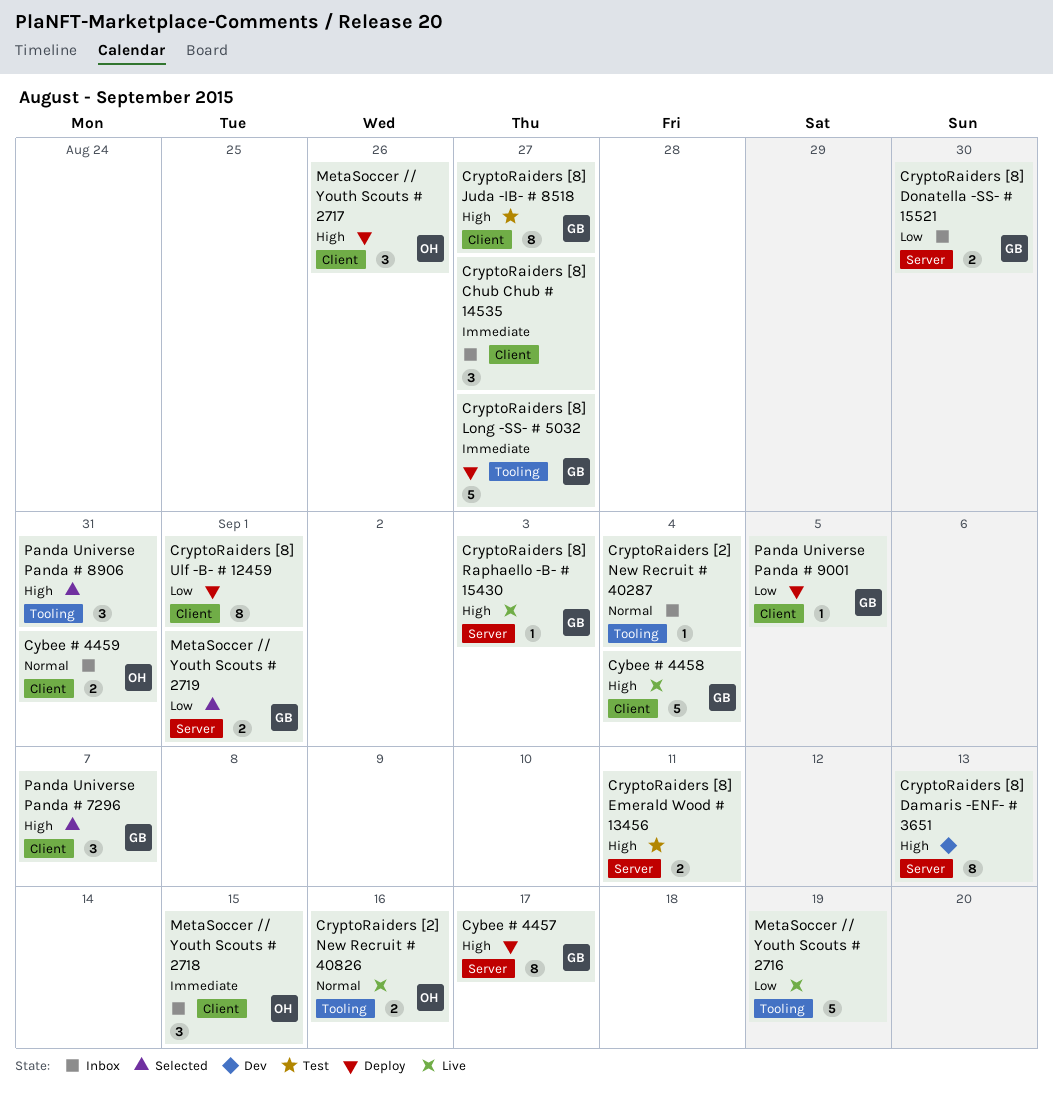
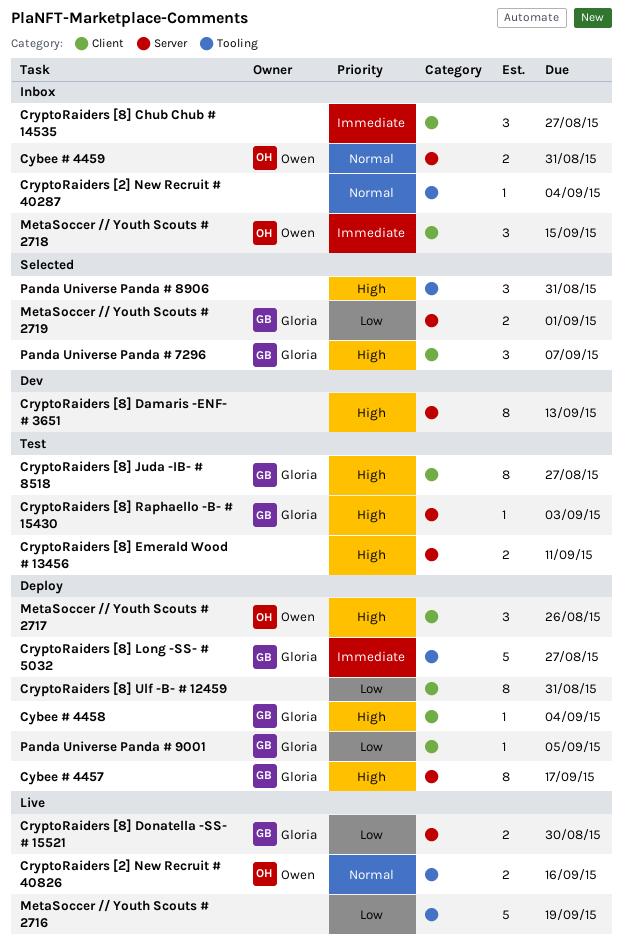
CryptoRaiders [8] Donatella -SS- # 15521, status: Inbox -> Live
CryptoRaiders [8] Raphaello -B- # 15430, status: Live -> Test
CryptoRaiders [8] Ulf -B- # 12459, due: Sep 1 -> Aug 31
Cybee # 4458, status: Live -> Deploy
Cybee # 4458, estimate: 5 -> 1
Cybee # 4459, label: Client -> Server

